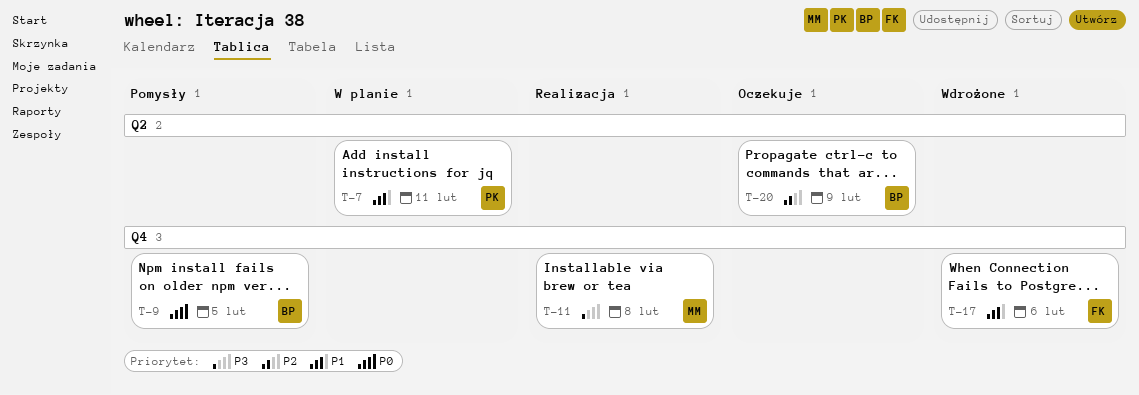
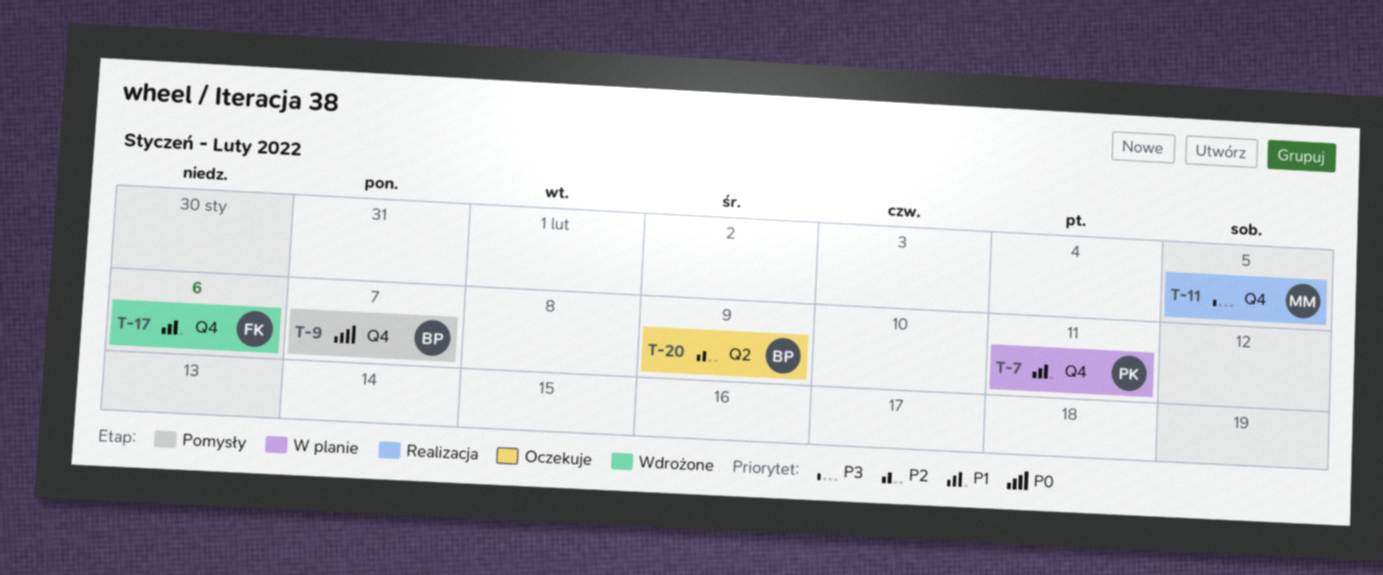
T-7, label: Q2 -> Q4
T-9, due: Feb 5 -> Feb 7
T-11, due: Feb 8 -> Feb 5

